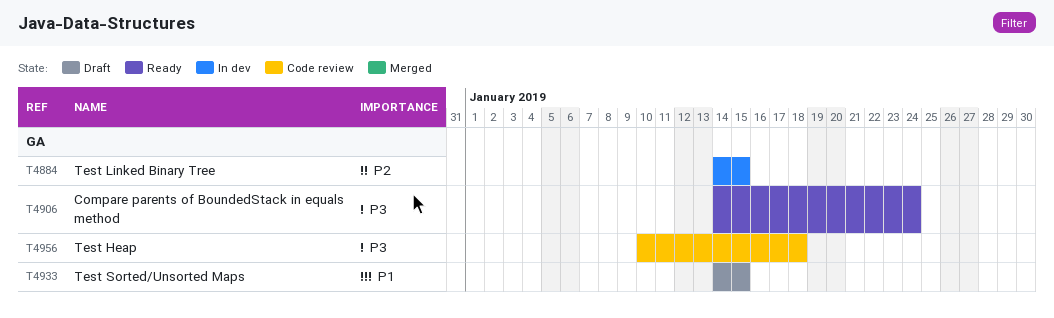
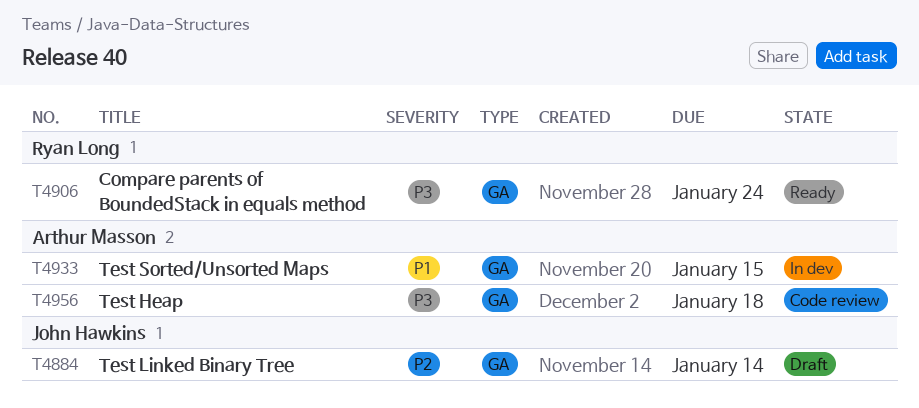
T4884, status: In dev -> Draft
T4884, due: Jan 15 -> Jan 14
T4933, status: Draft -> In dev

